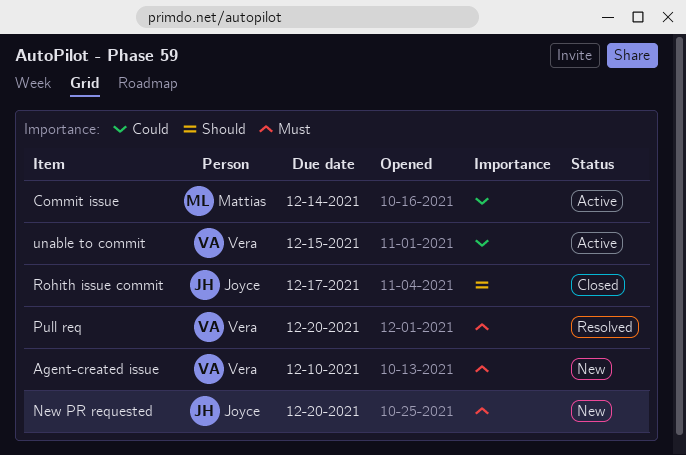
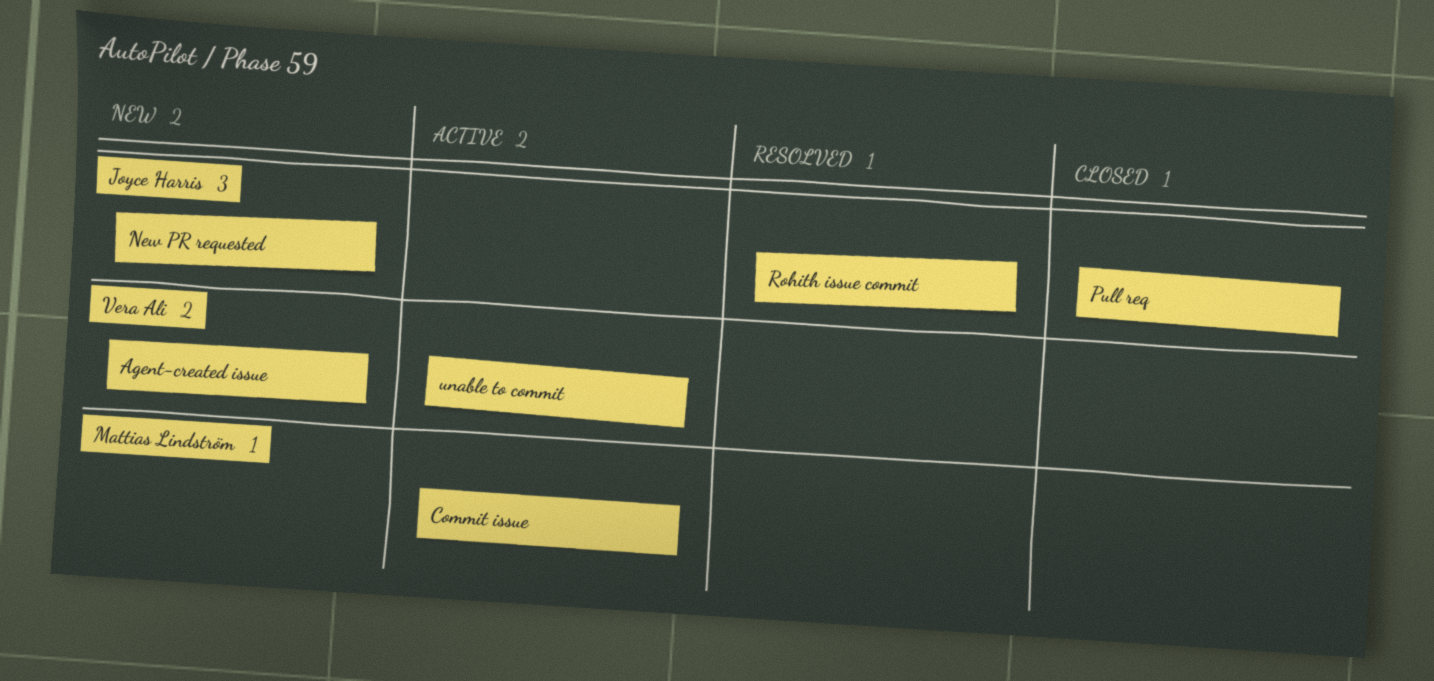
Pull req, status: Resolved -> Closed
Pull req, owner: Vera Ali -> Joyce Harris
Rohith issue commit, status: Closed -> Resolved

